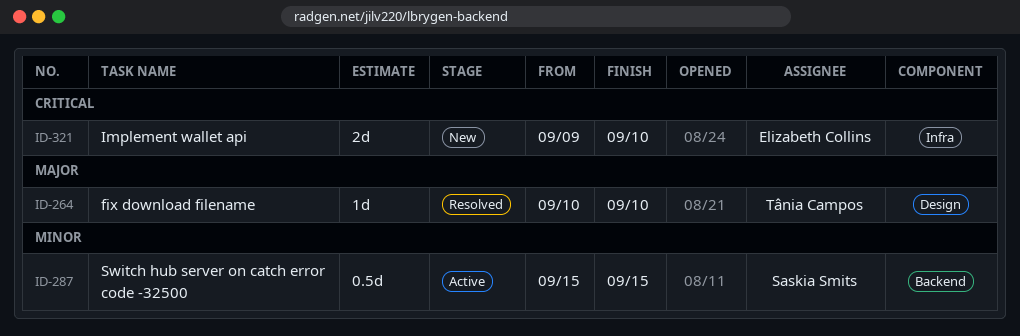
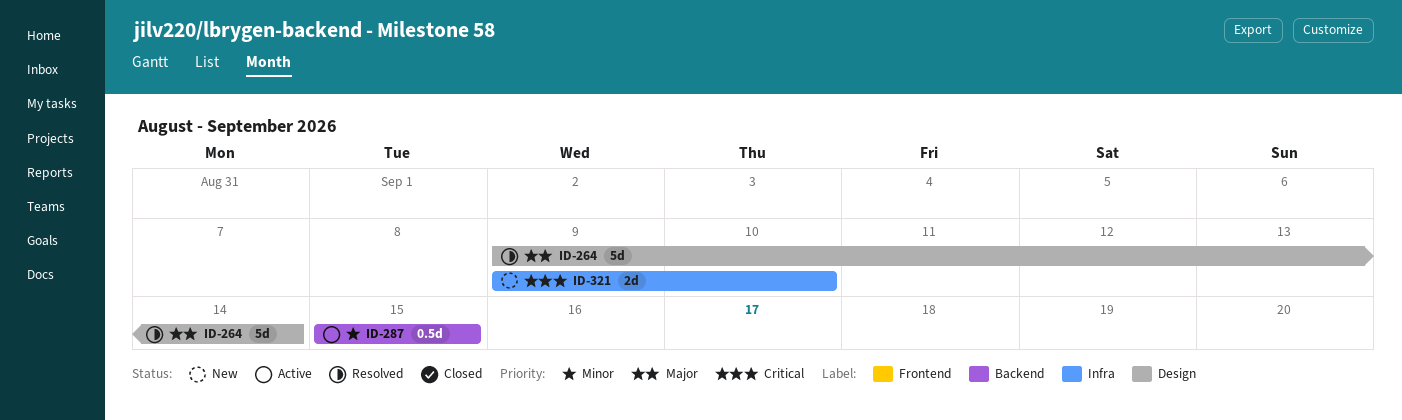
ID-264, estimate: 1d -> 5d
ID-264, start: Sep 10 -> Sep 9
ID-264, due: Sep 10 -> Sep 14

